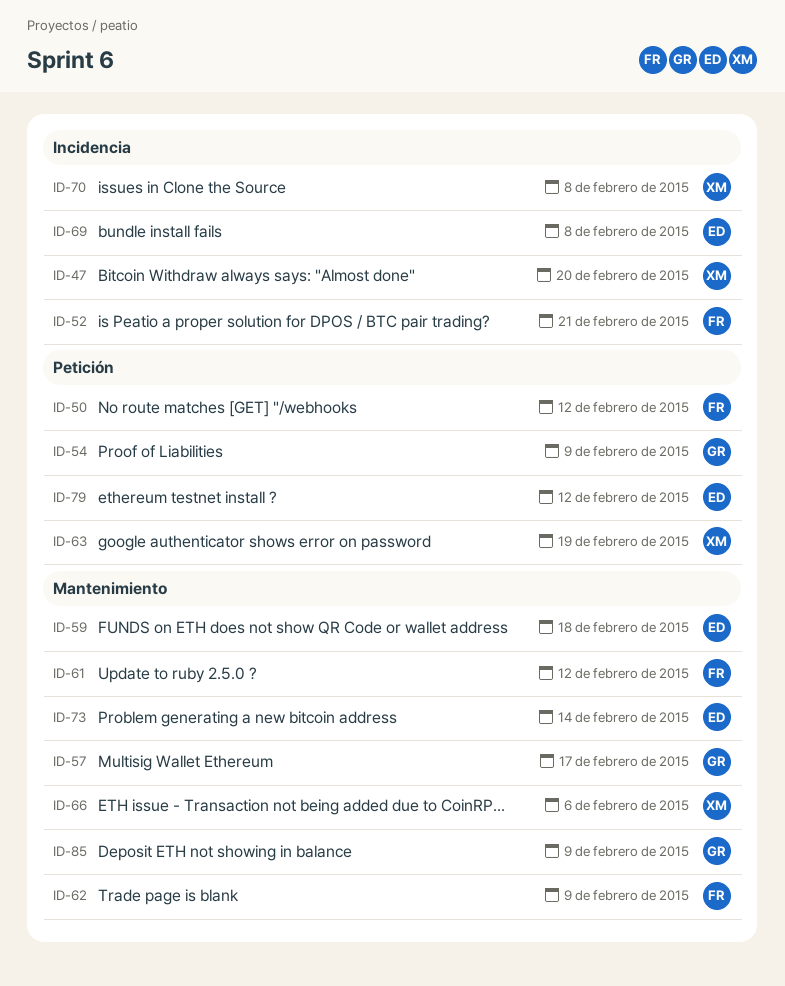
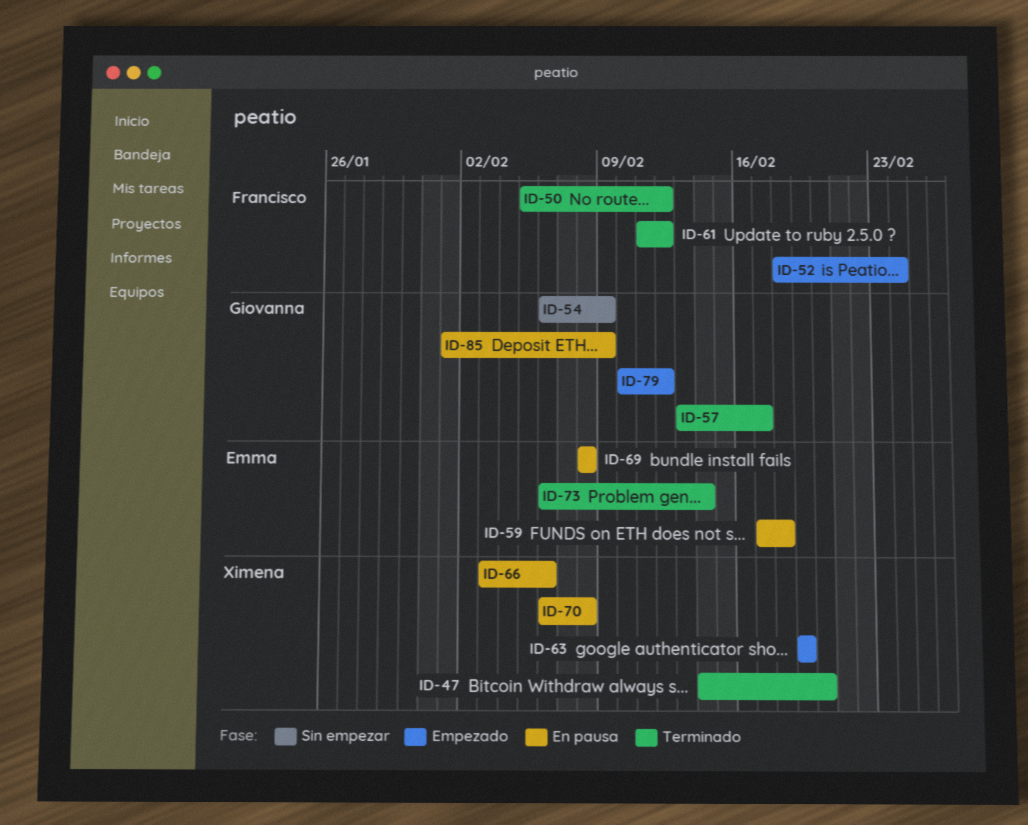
ID-52, due: Feb 21 -> Feb 24
ID-62: present -> none
ID-79, owner: Emma -> Giovanna

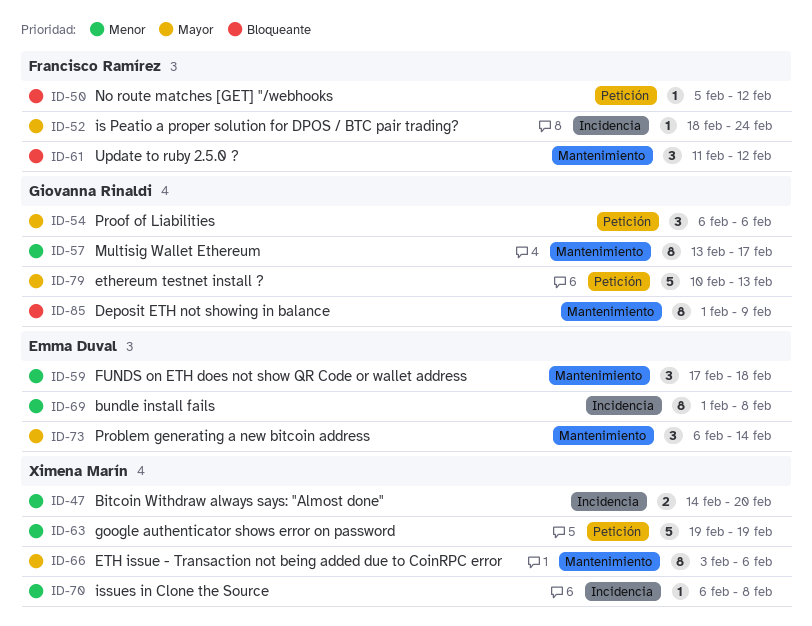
ID-54, due: Feb 9 -> Feb 6
ID-69, start: Feb 8 -> Feb 1
ID-79, due: Feb 12 -> Feb 13

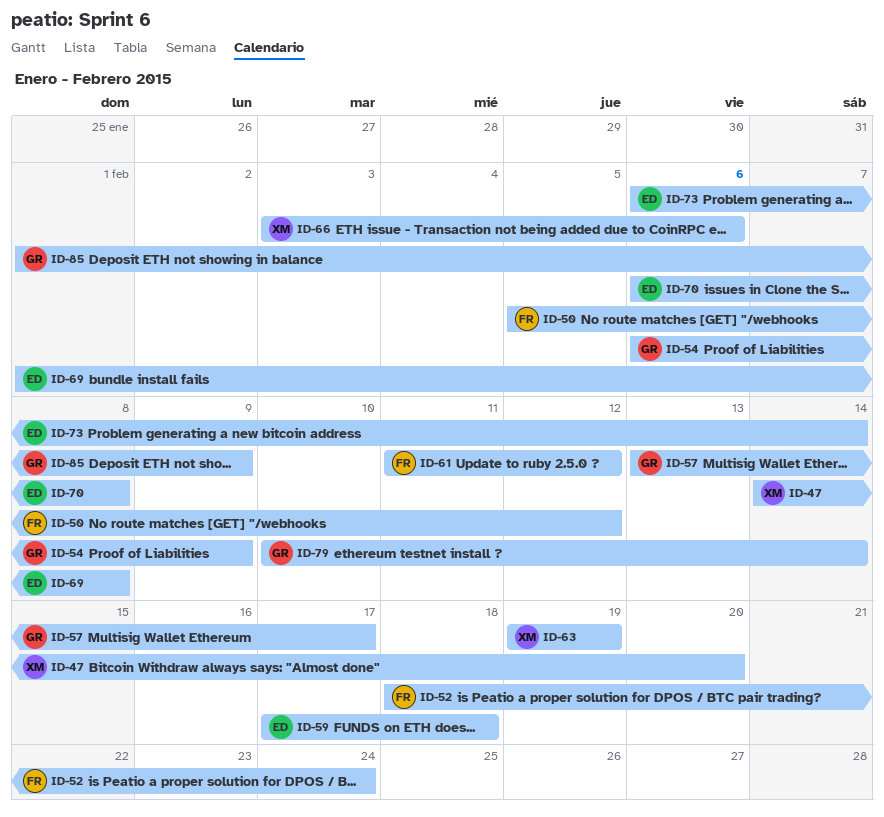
ID-54, due: Feb 6 -> Feb 9
ID-70, owner: Ximena Marín -> Emma Duval
ID-79, due: Feb 13 -> Feb 14

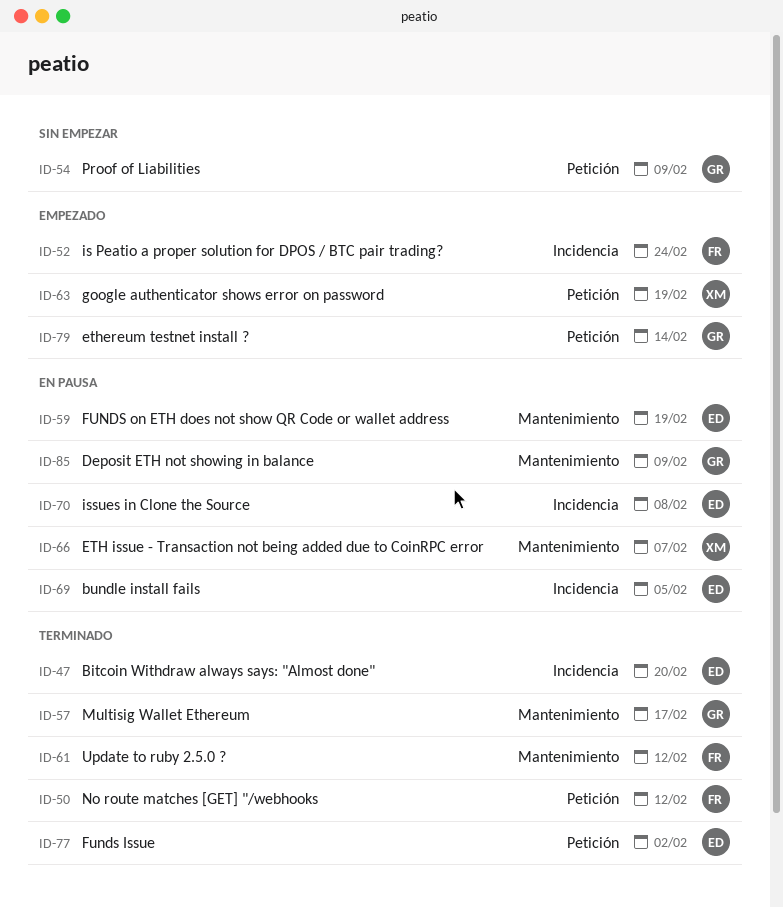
ID-47, owner: XM -> ED
ID-59, due: Feb 18 -> Feb 19
ID-66, due: Feb 6 -> Feb 7
ID-69, due: Feb 8 -> Feb 5
ID-73: present -> none
ID-77: none -> present

